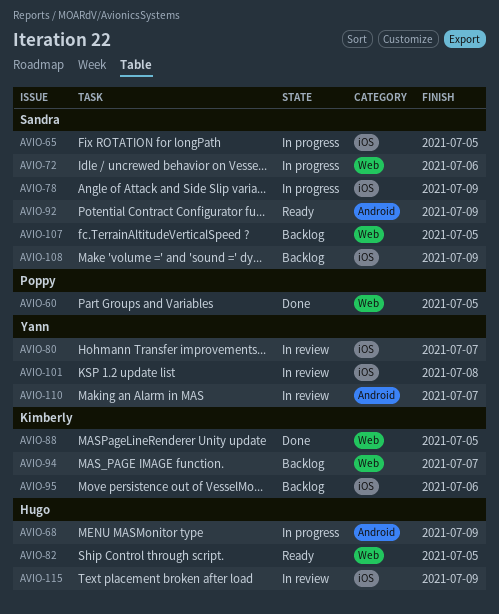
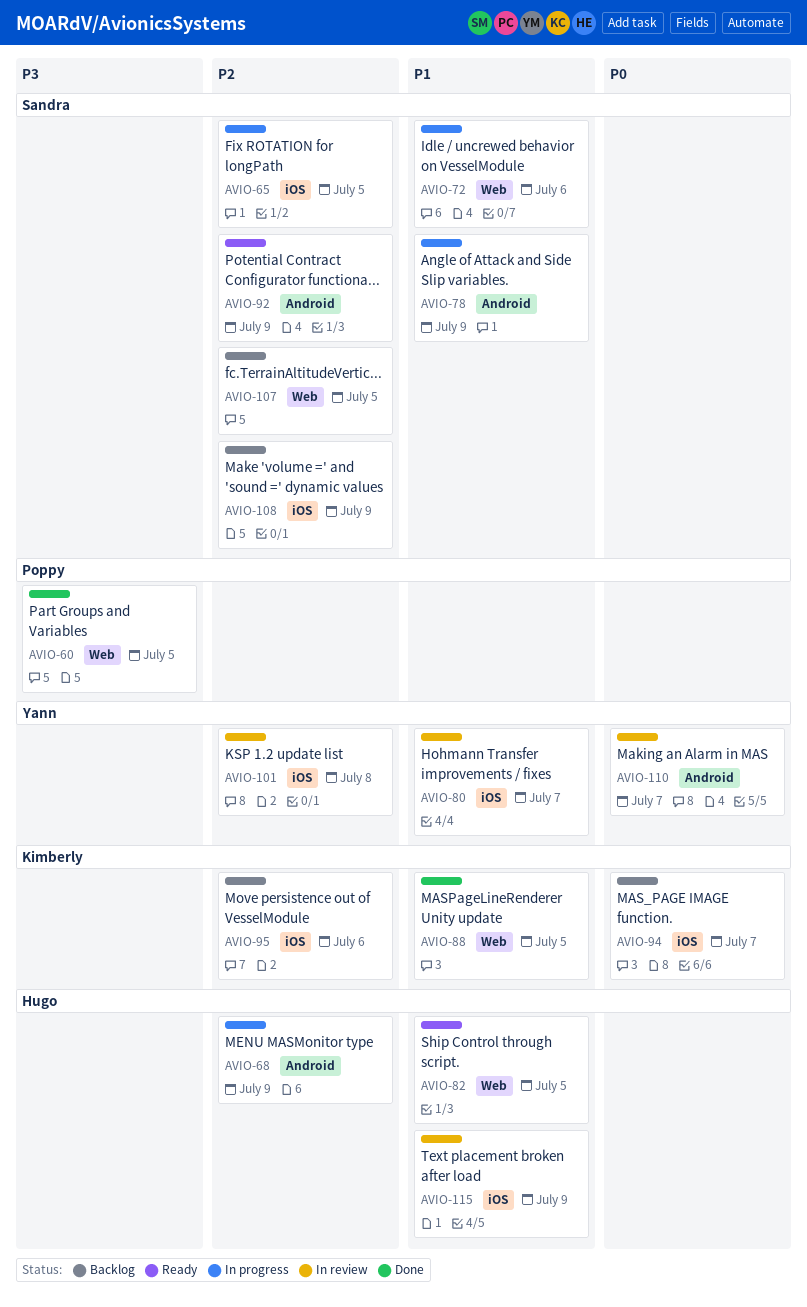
AVIO-78, label: iOS -> Android
AVIO-94, label: Web -> iOS

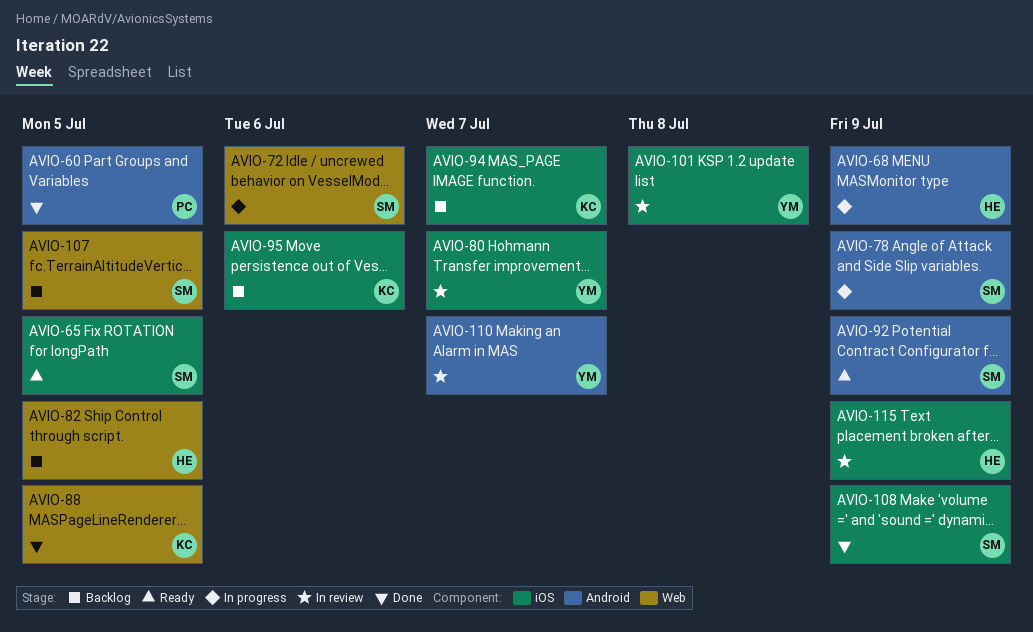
AVIO-60, label: Web -> Android
AVIO-65, status: In progress -> Ready
AVIO-82, status: Ready -> Backlog
AVIO-108, status: Backlog -> Done

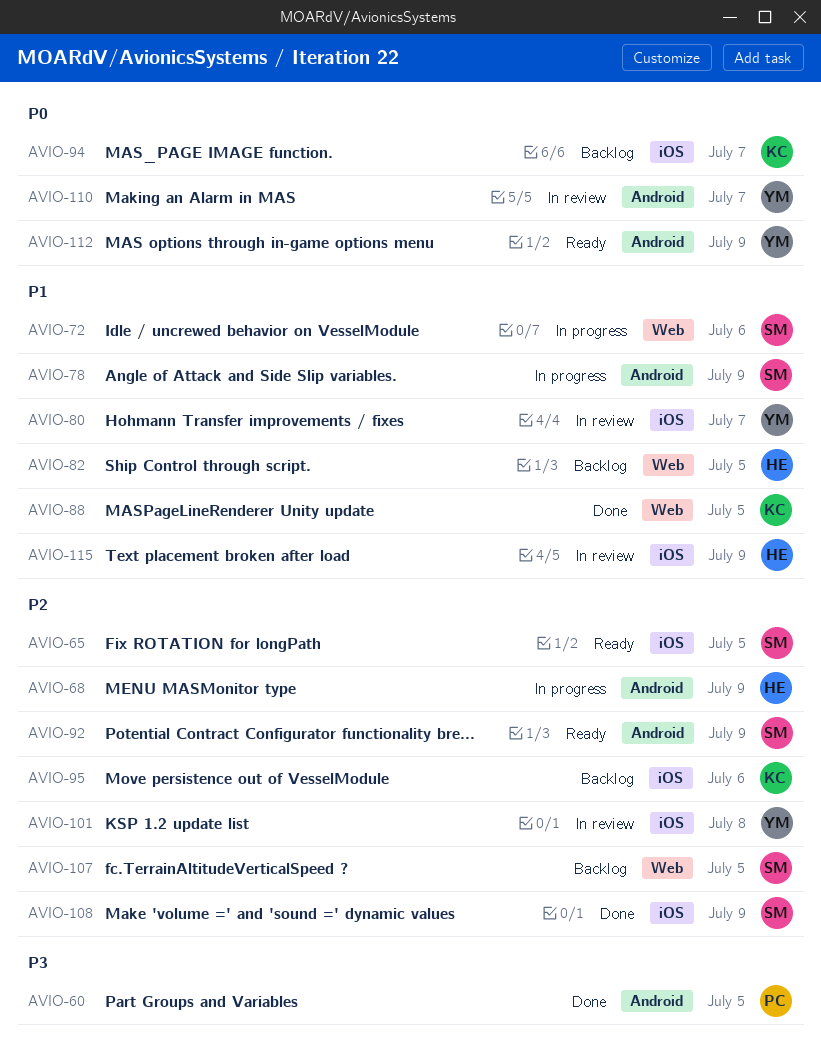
AVIO-112: none -> present

